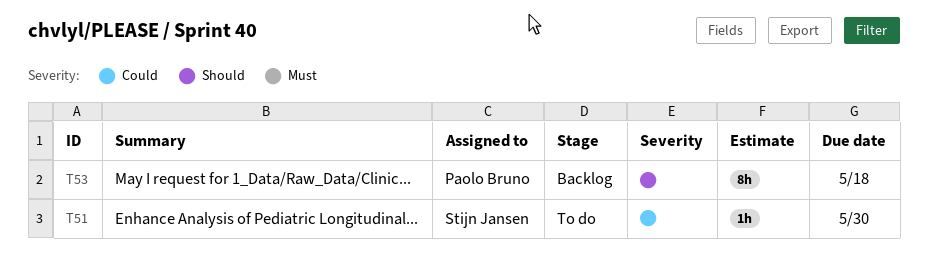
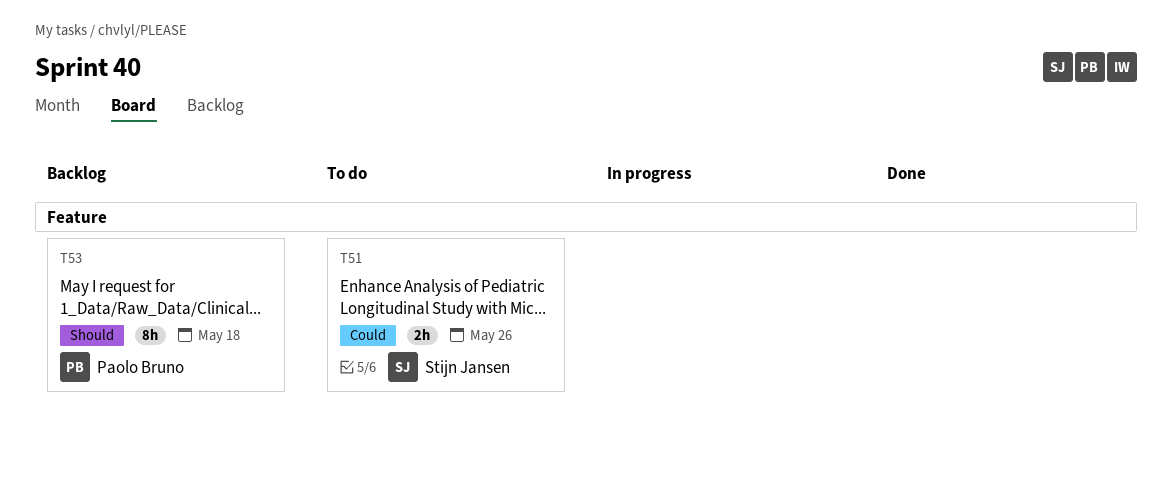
T51, estimate: 1h -> 2h
T51, due: May 30 -> May 26

